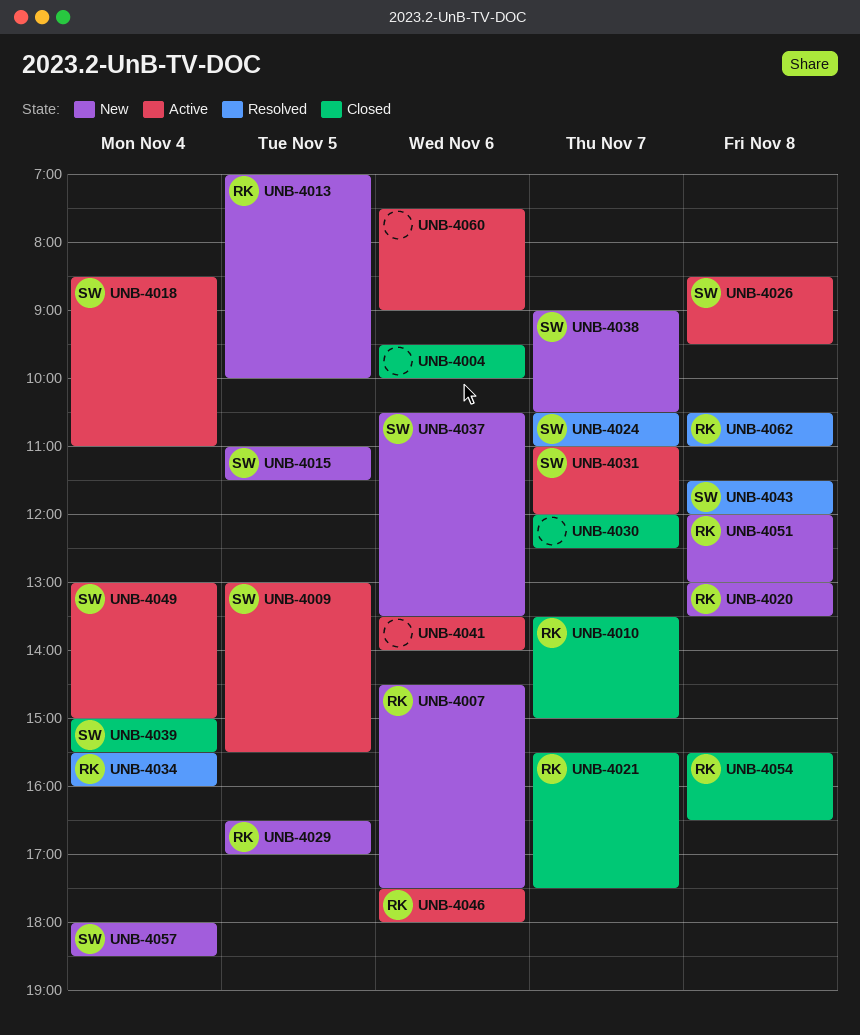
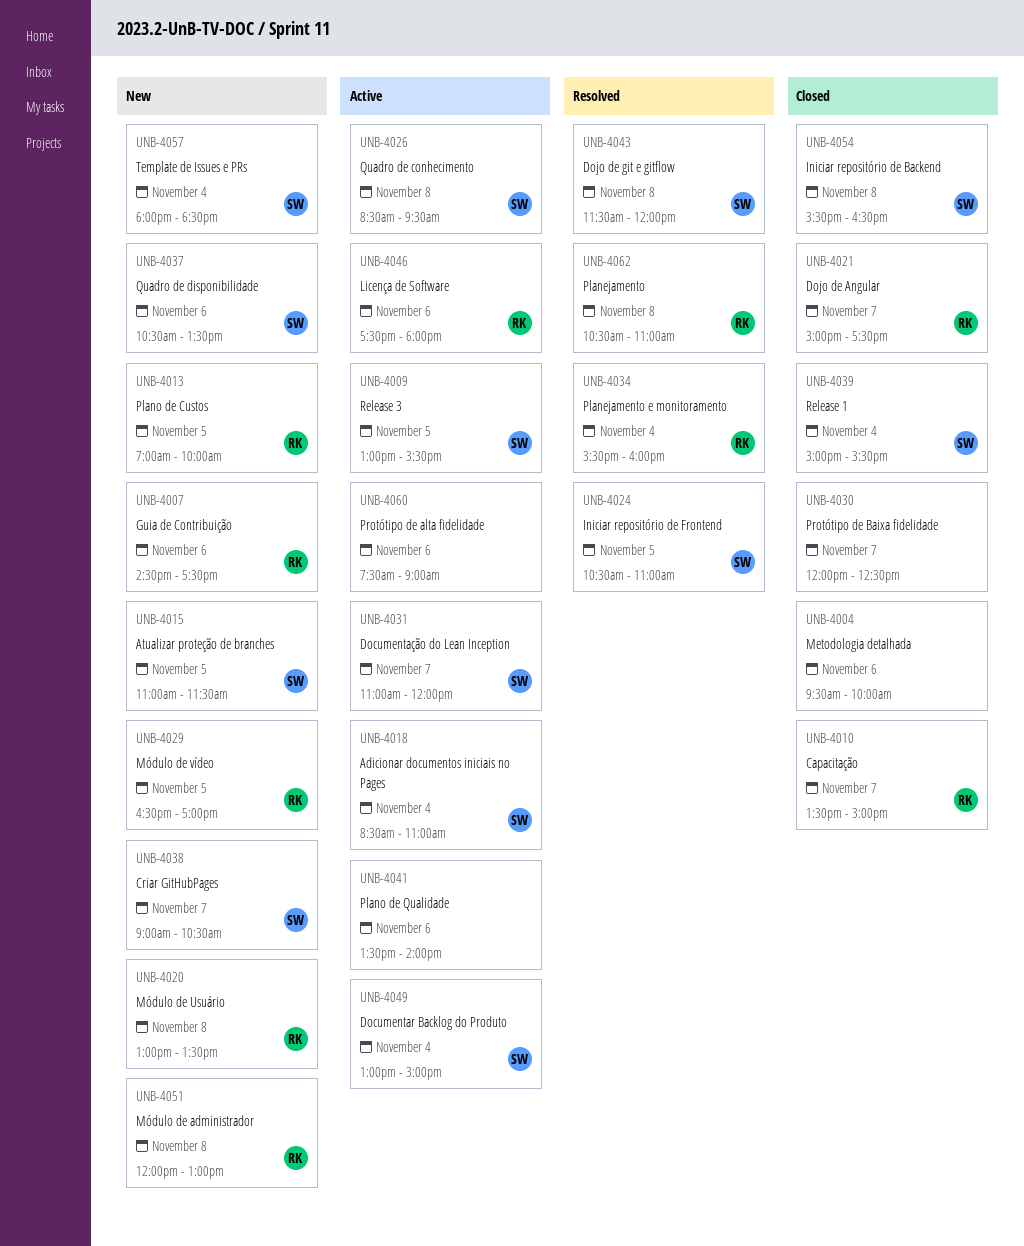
UNB-4021, begins: 15:30 -> 15:00
UNB-4024, day: Nov 7 -> Nov 5
UNB-4054, owner: RK -> SW

